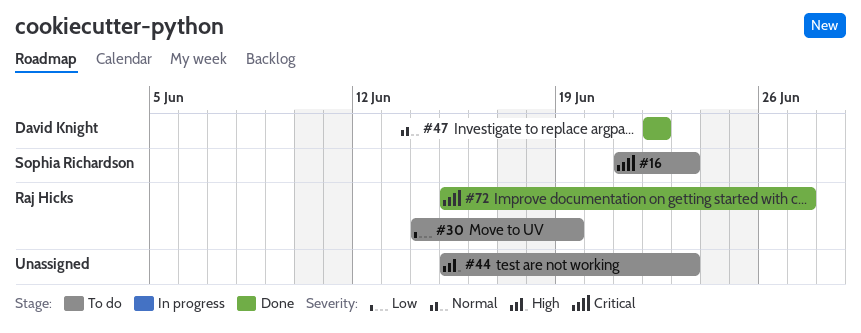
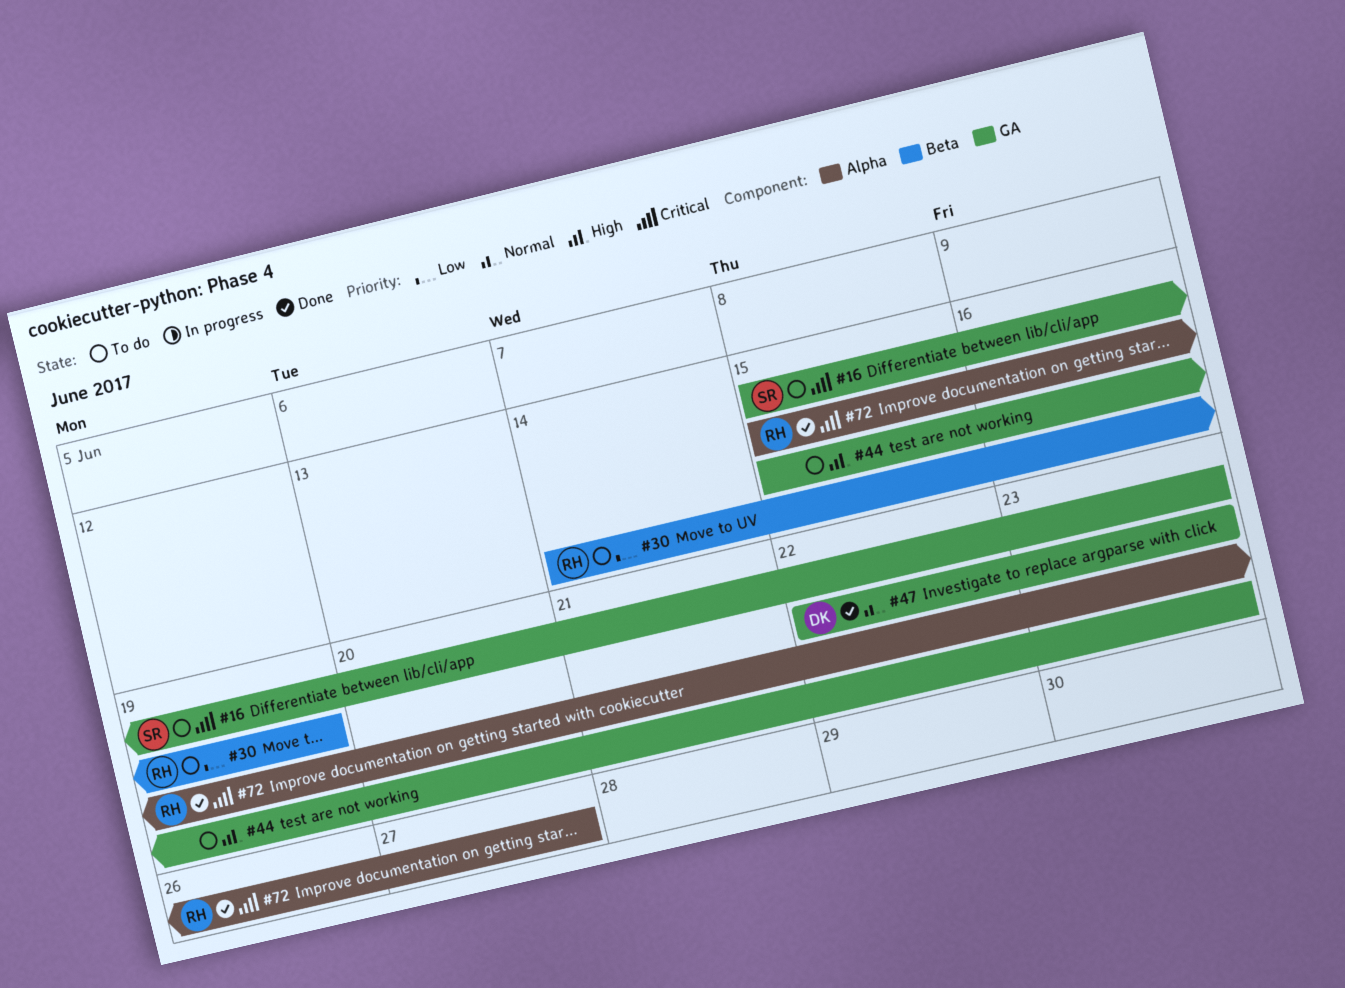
#16, start: Jun 21 -> Jun 15
#47, due: Jun 22 -> Jun 23

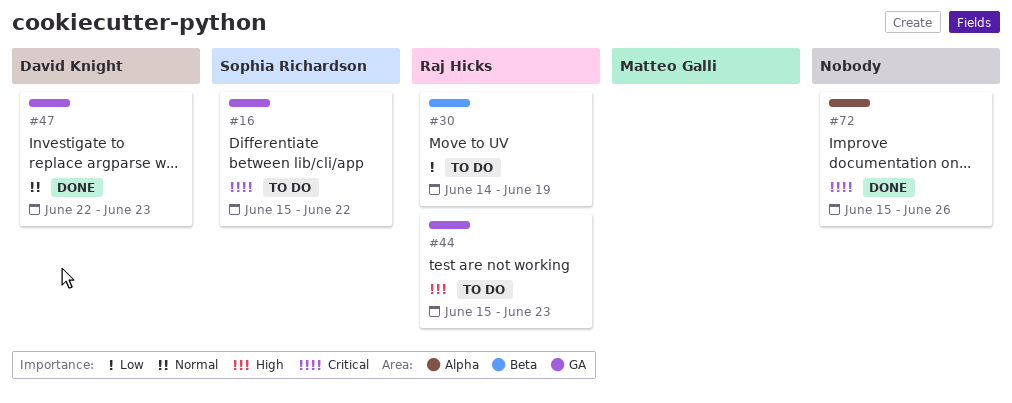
#16, due: Jun 23 -> Jun 22
#44, owner: none -> Raj Hicks
#72, owner: Raj Hicks -> none
#72, due: Jun 27 -> Jun 26

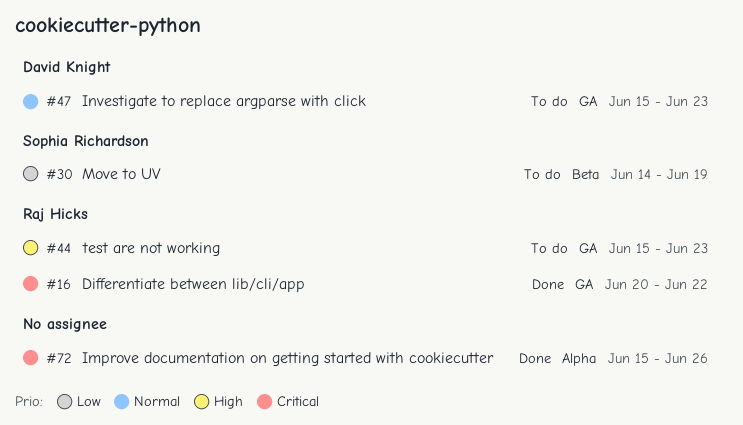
#16, status: To do -> Done
#16, owner: Sophia Richardson -> Raj Hicks
#16, start: Jun 15 -> Jun 20
#30, owner: Raj Hicks -> Sophia Richardson
#47, status: Done -> To do
#47, start: Jun 22 -> Jun 15

